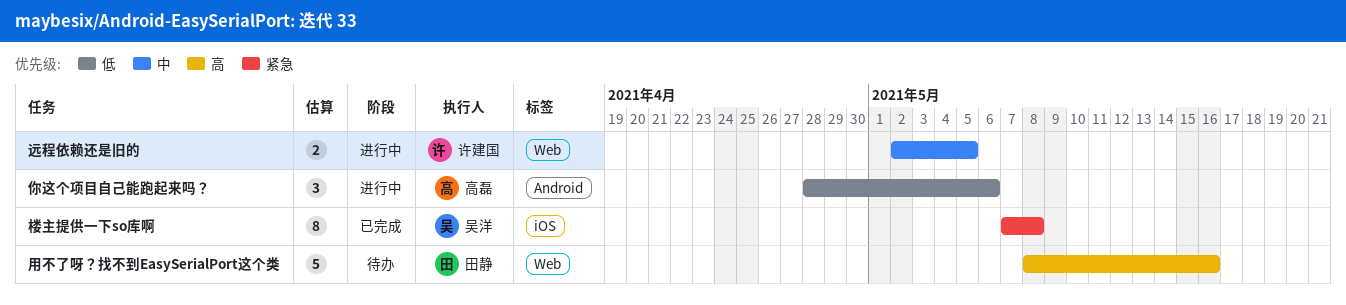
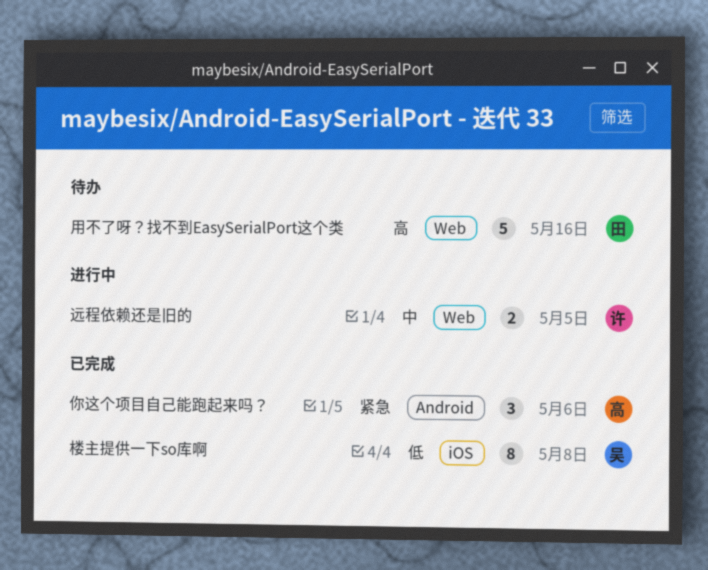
你这个项目自己能跑起来吗？, status: 进行中 -> 已完成
你这个项目自己能跑起来吗？, priority: 低 -> 紧急
楼主提供一下so库啊, priority: 紧急 -> 低

